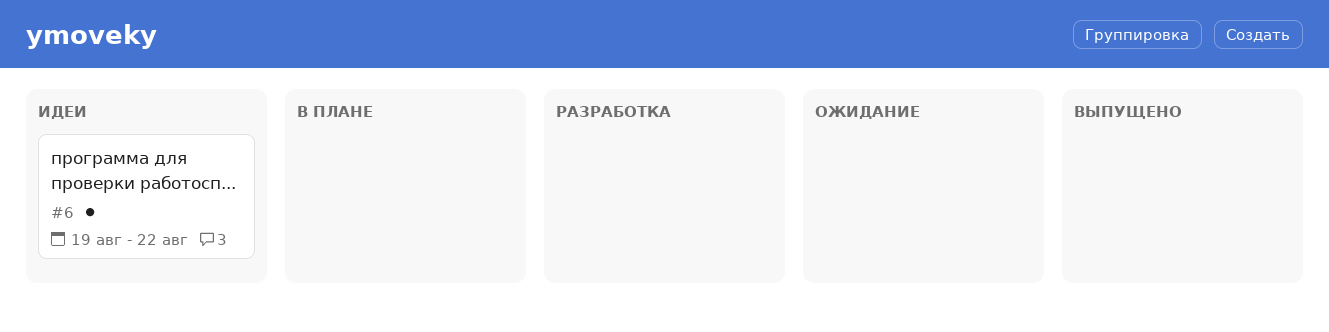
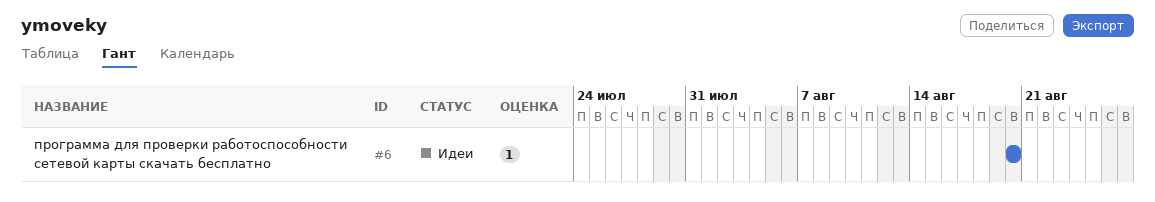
#6, start: Aug 19 -> Aug 20
#6, due: Aug 22 -> Aug 20

